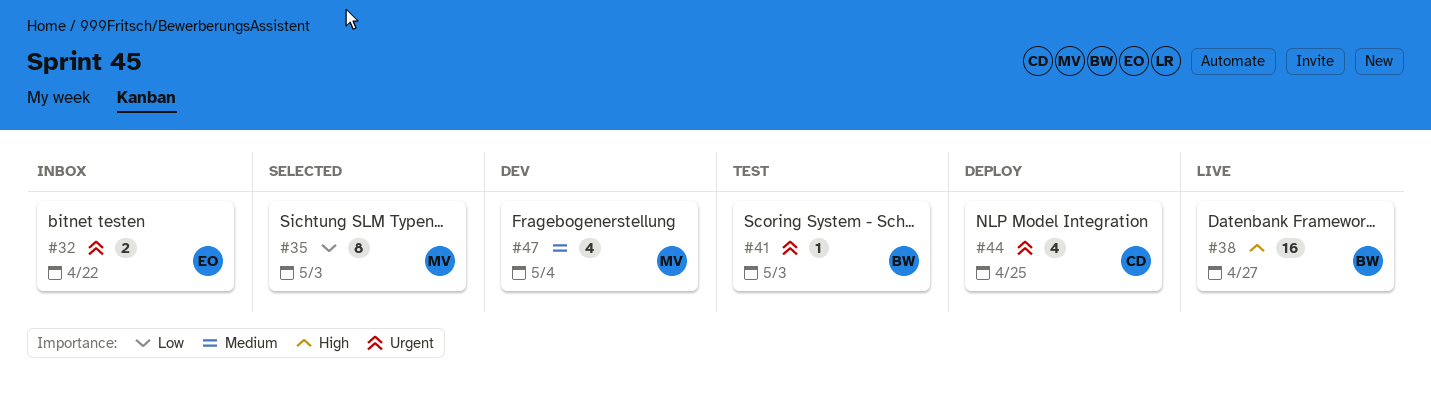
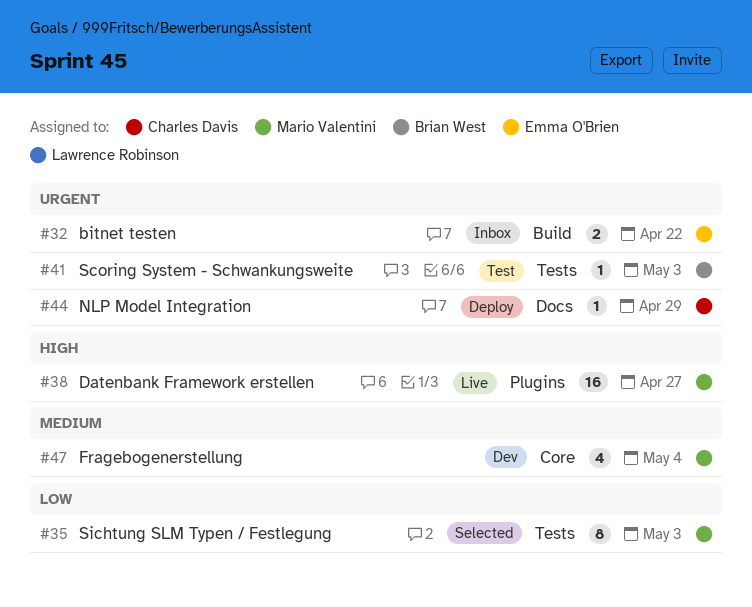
#38, owner: Brian West -> Mario Valentini
#44, estimate: 4 -> 1
#44, due: Apr 25 -> Apr 29

